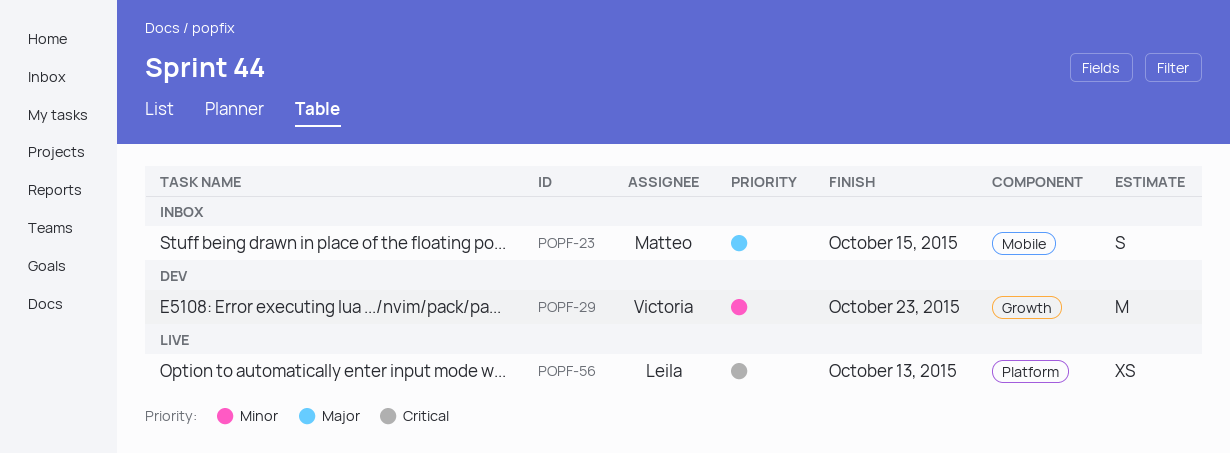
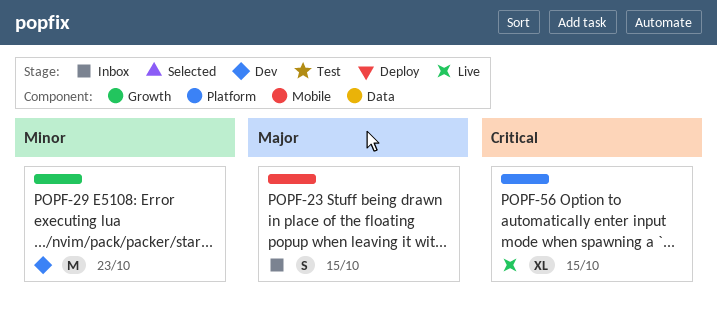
POPF-56, estimate: XS -> XL
POPF-56, due: Oct 13 -> Oct 15

